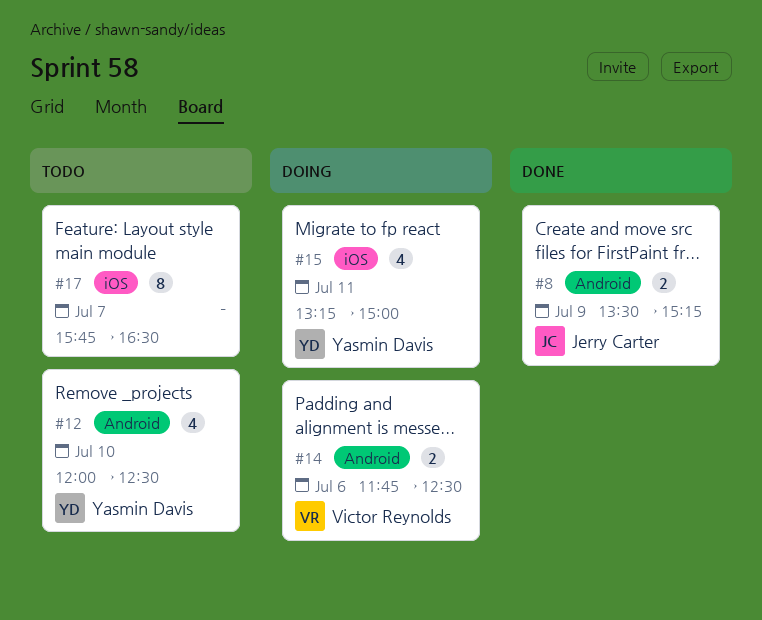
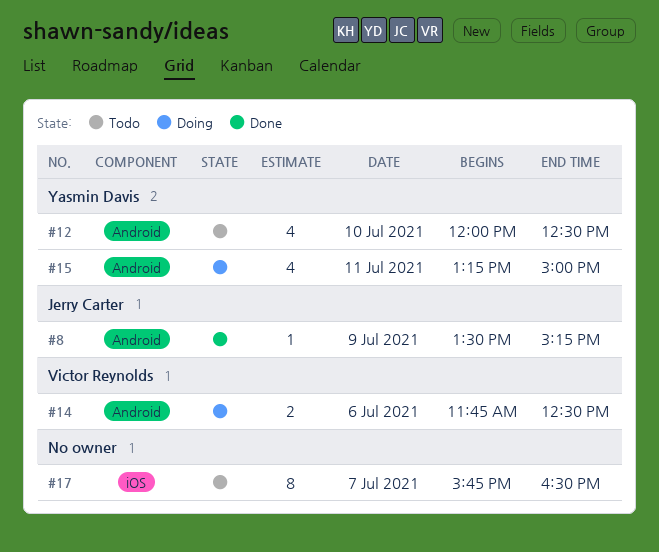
#8, estimate: 2 -> 1
#15, label: iOS -> Android

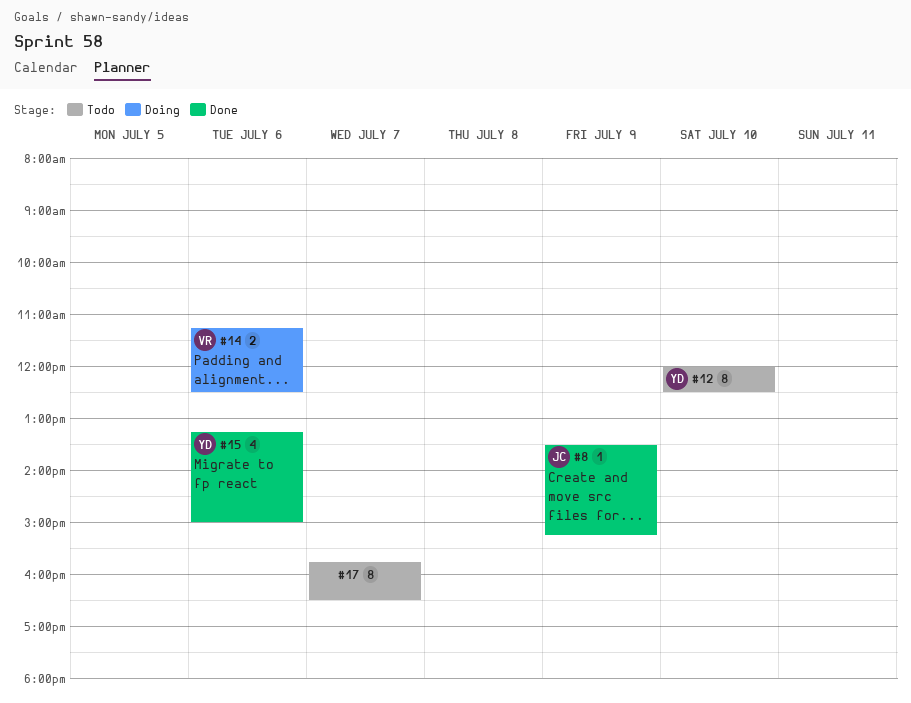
#12, estimate: 4 -> 8
#14, begins: 11:45 -> 11:15
#15, status: Doing -> Done
#15, day: Jul 11 -> Jul 6

